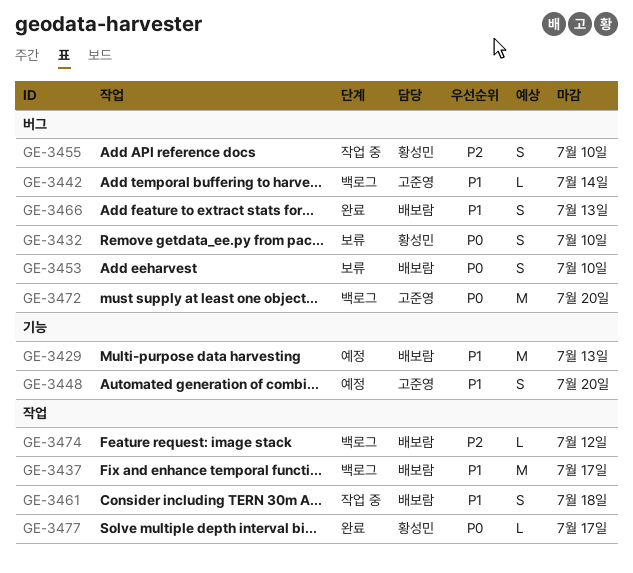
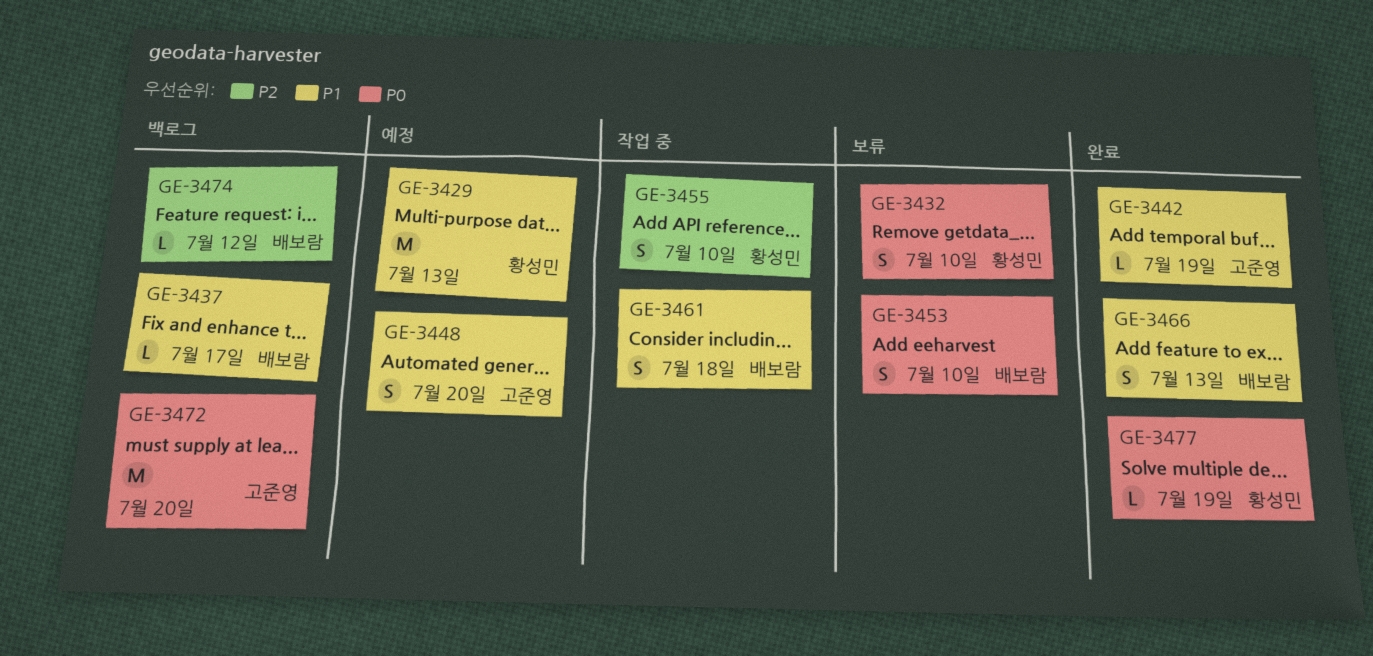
GE-3429, owner: 배보람 -> 황성민
GE-3437, estimate: M -> L
GE-3442, status: 백로그 -> 완료
GE-3442, due: Jul 14 -> Jul 19
GE-3477, due: Jul 17 -> Jul 19

